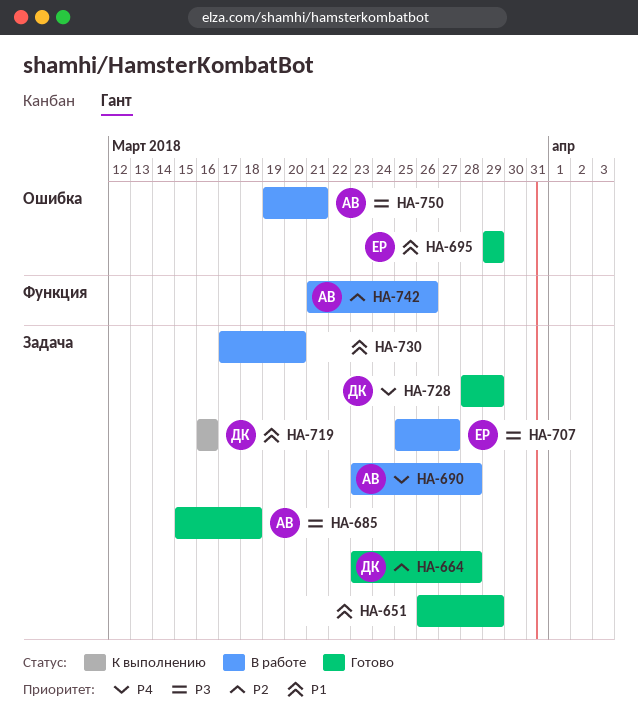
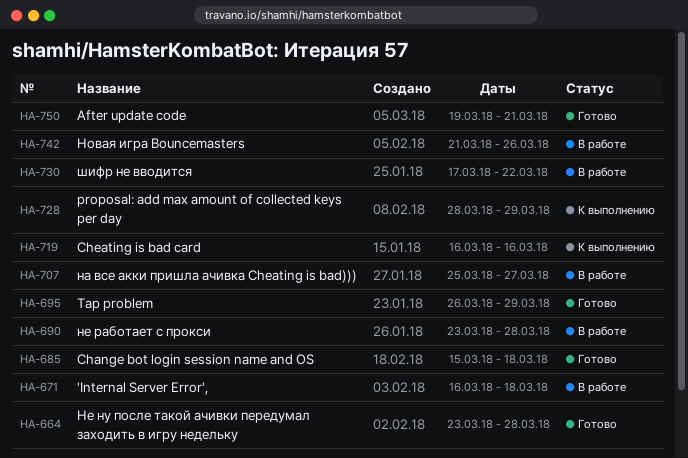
HA-651: present -> none
HA-671: none -> present
HA-695, start: Mar 29 -> Mar 26
HA-728, status: Готово -> К выполнению
HA-730, due: Mar 20 -> Mar 22
HA-750, status: В работе -> Готово

